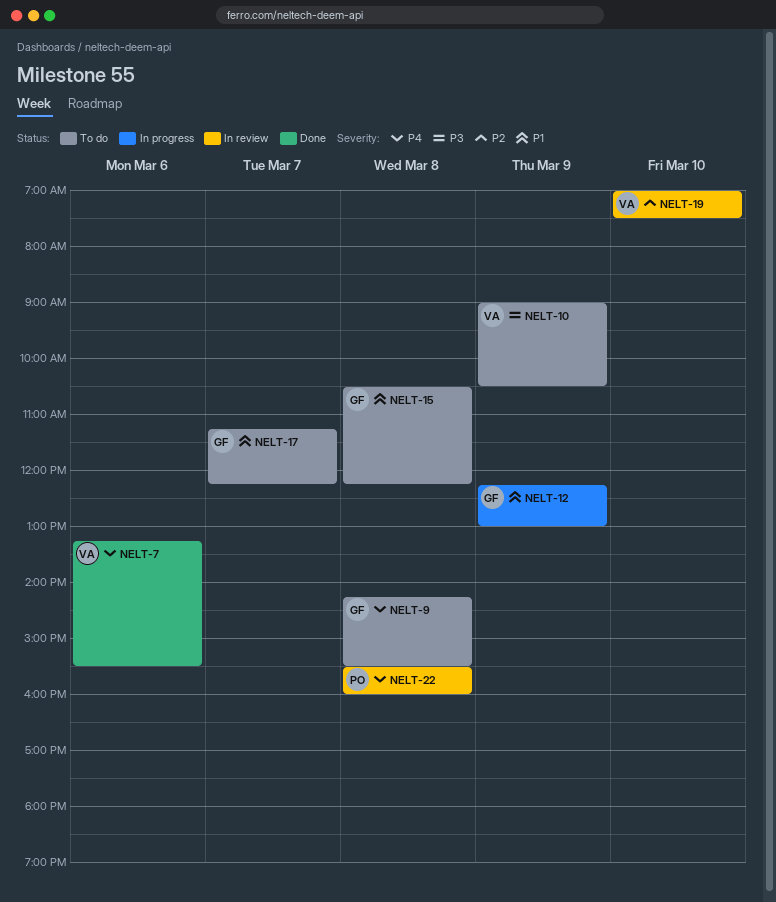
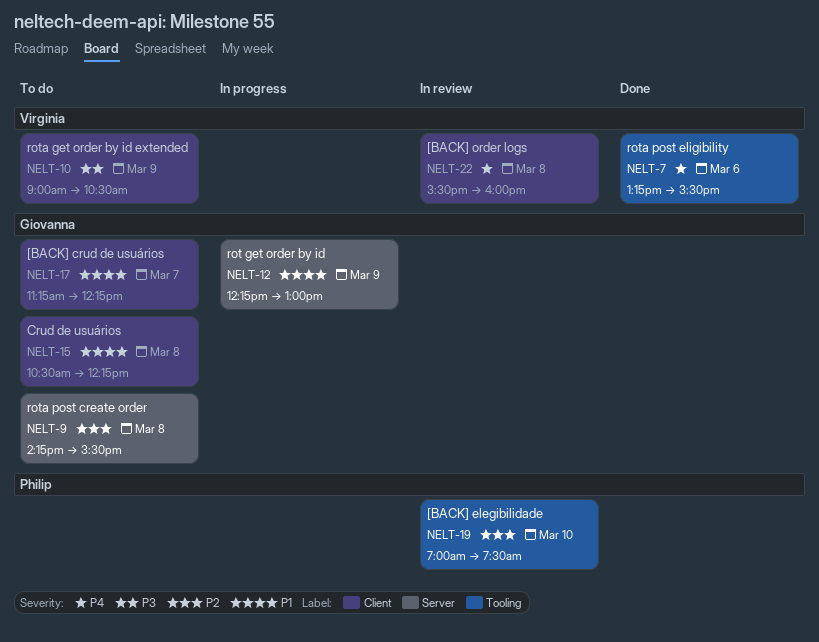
NELT-9, priority: P4 -> P2
NELT-19, owner: Virginia -> Philip
NELT-22, owner: Philip -> Virginia

